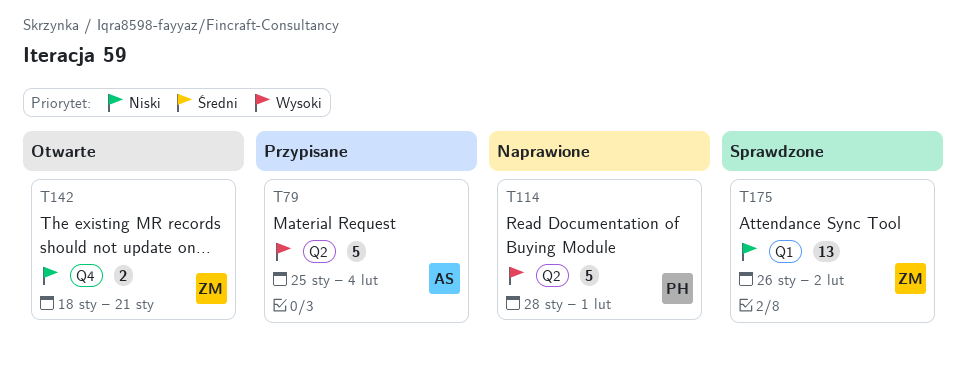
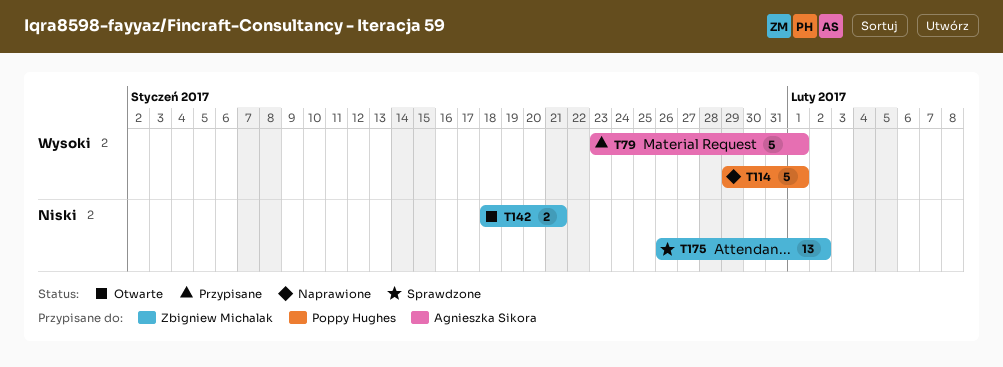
T79, start: Jan 25 -> Jan 23
T79, due: Feb 4 -> Feb 1
T114, start: Jan 28 -> Jan 29

